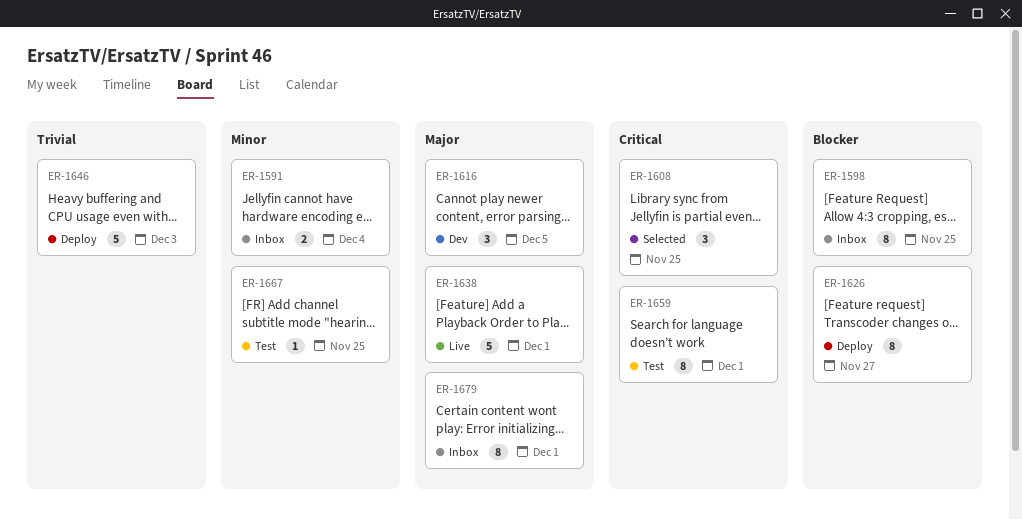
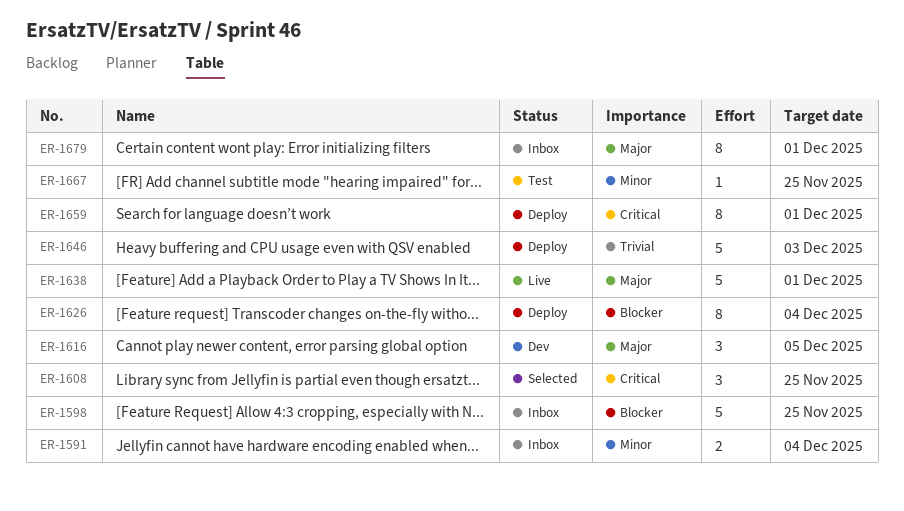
ER-1598, estimate: 8 -> 5
ER-1626, due: Nov 27 -> Dec 4
ER-1659, status: Test -> Deploy

